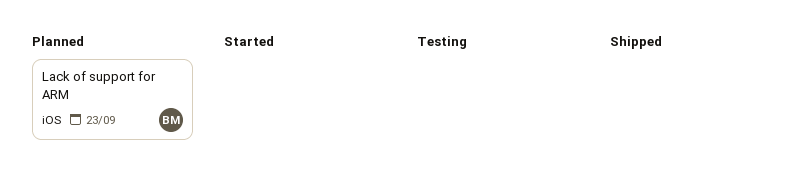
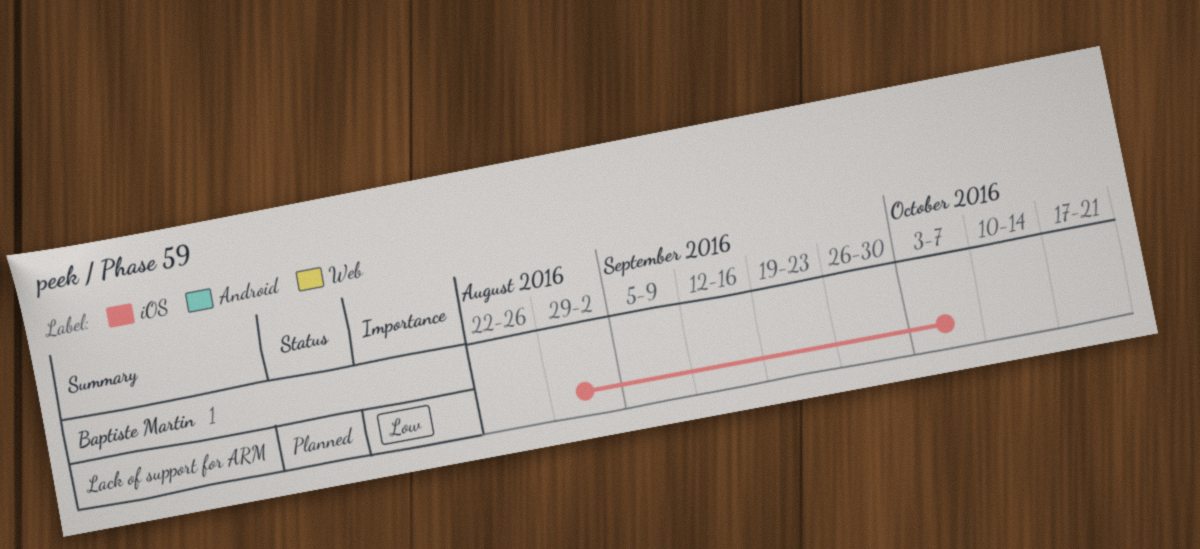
Lack of support for ARM, due: Sep 23 -> Oct 7

